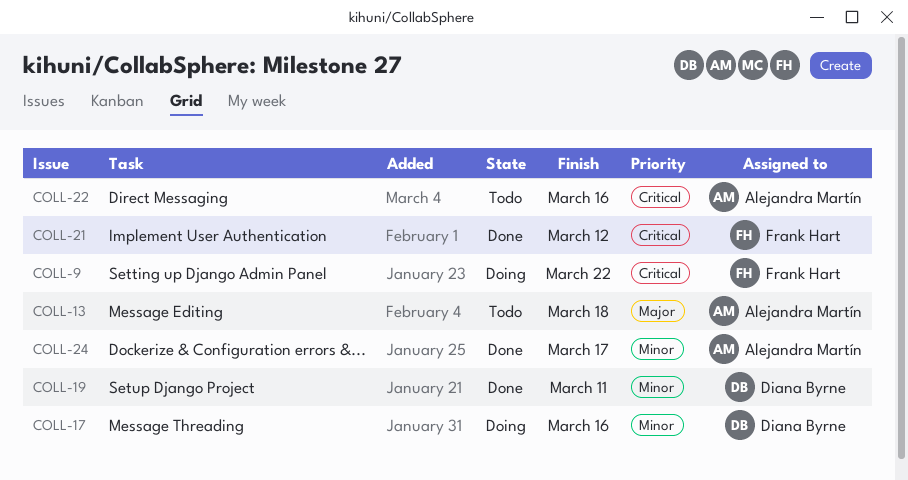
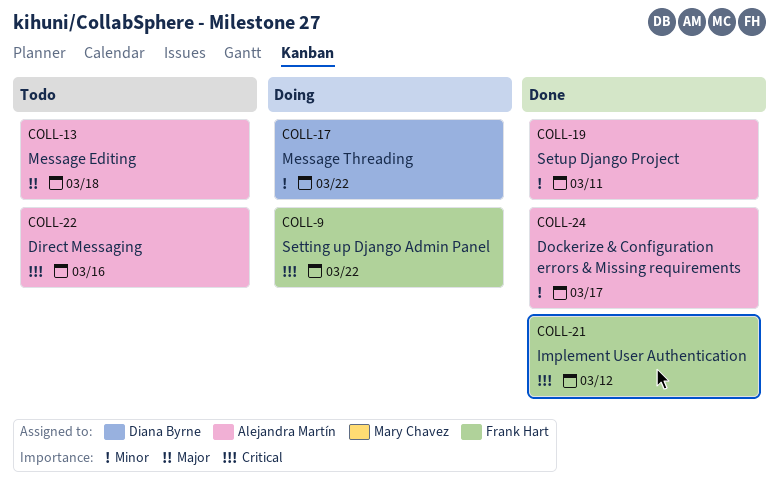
COLL-17, due: Mar 16 -> Mar 22
COLL-19, owner: Diana Byrne -> Alejandra Martín

